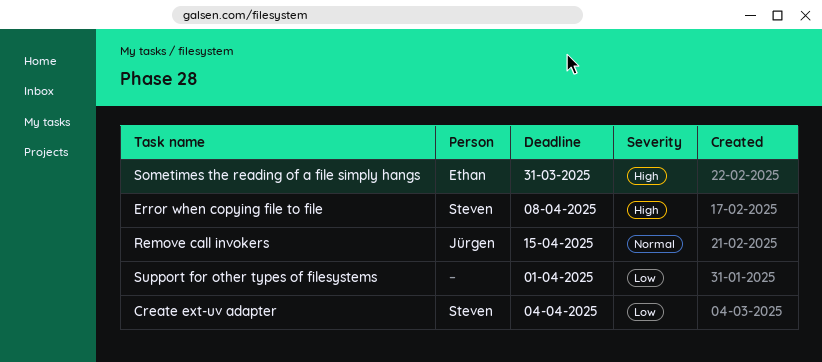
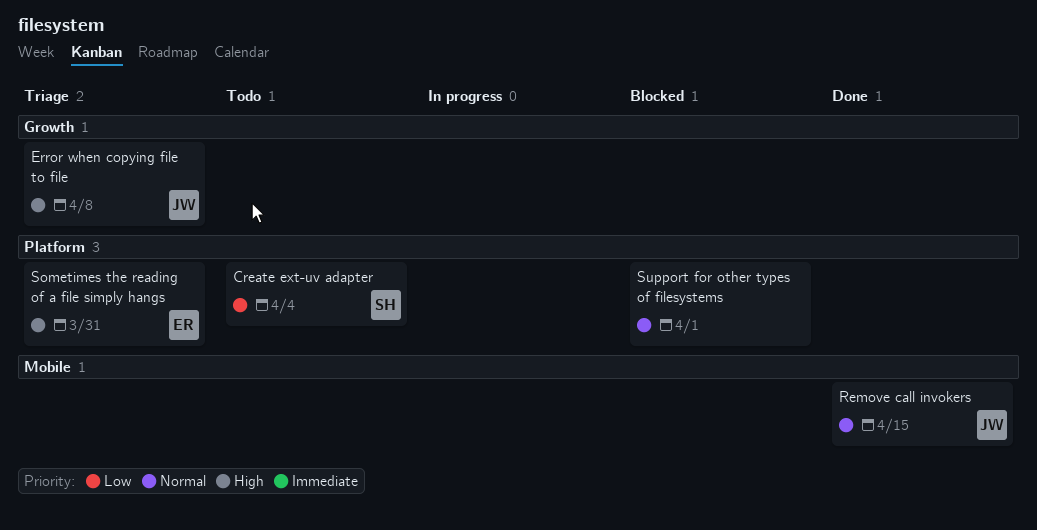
Error when copying file to file, owner: Steven -> Jürgen
Support for other types of filesystems, priority: Low -> Normal

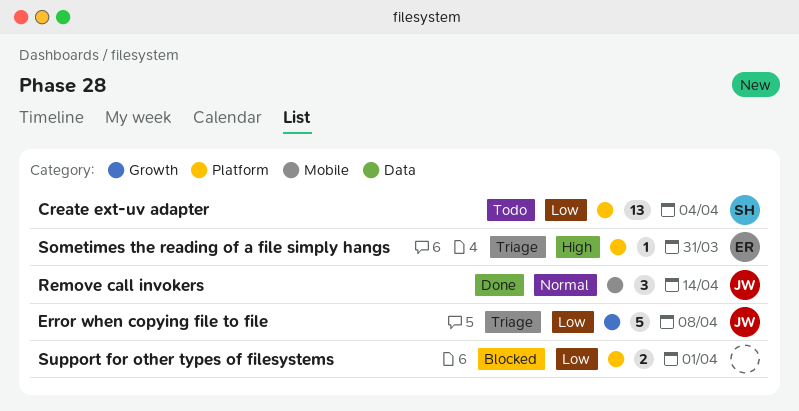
Error when copying file to file, priority: High -> Low
Remove call invokers, due: Apr 15 -> Apr 14
Support for other types of filesystems, priority: Normal -> Low

